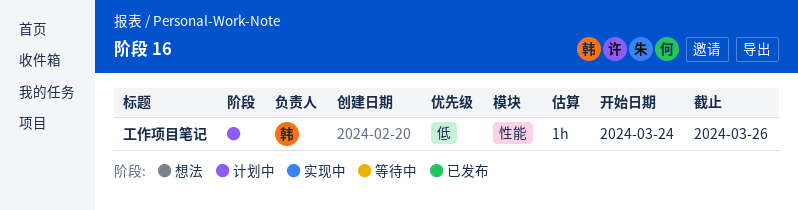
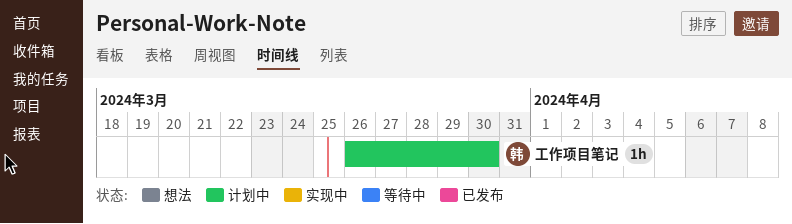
工作项目笔记, start: Mar 24 -> Mar 26
工作项目笔记, due: Mar 26 -> Mar 30

